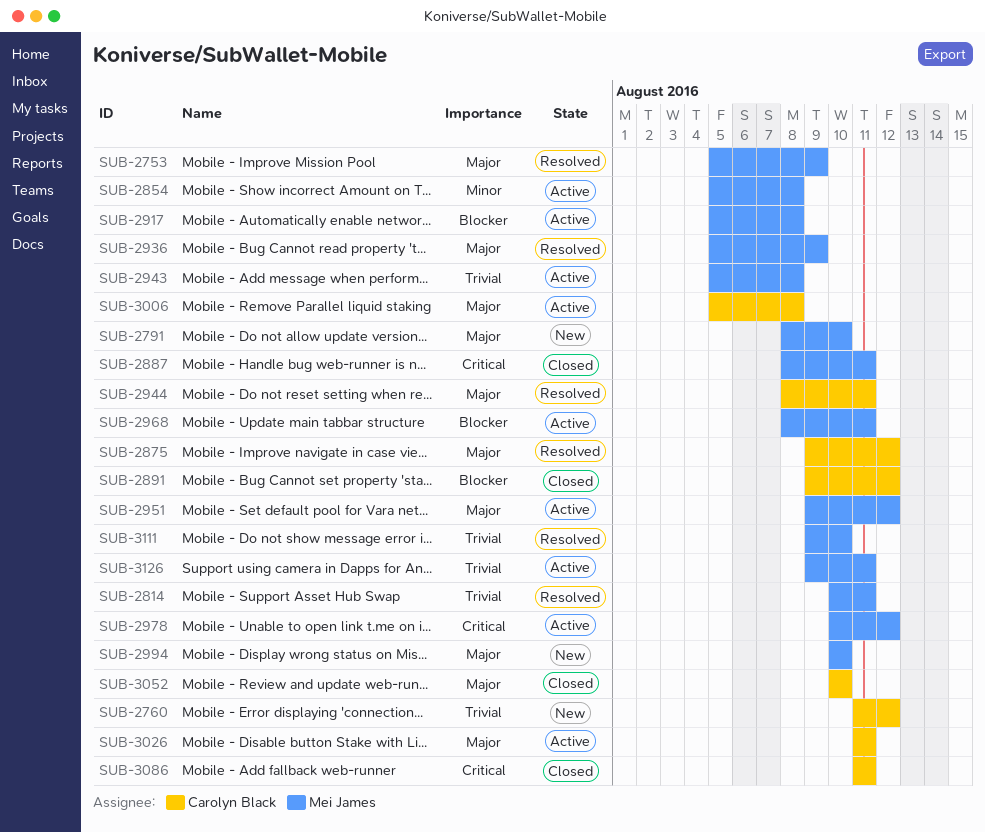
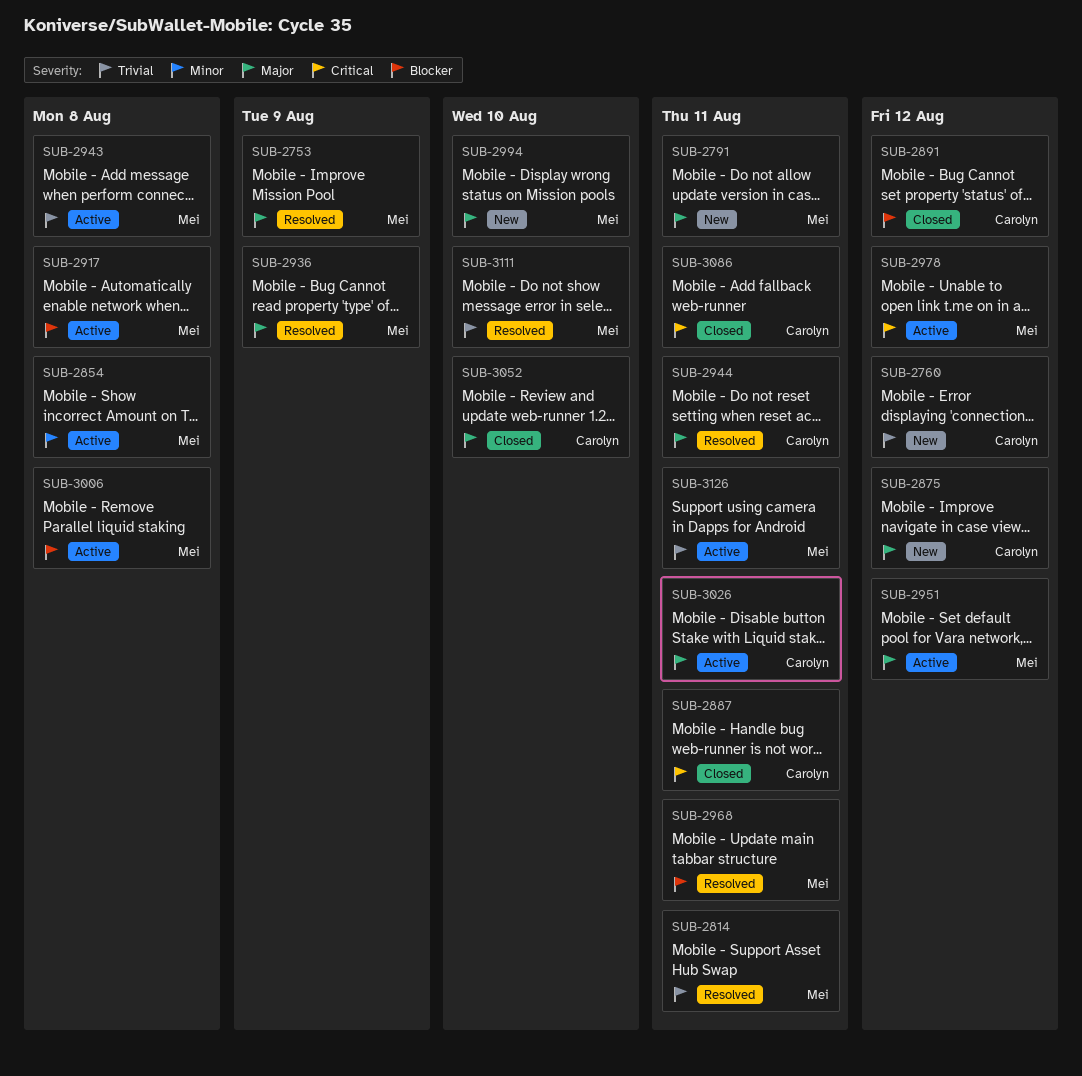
SUB-2791, due: Aug 10 -> Aug 11
SUB-2875, status: Resolved -> New
SUB-2887, owner: Mei James -> Carolyn Black
SUB-2968, status: Active -> Resolved
SUB-3006, owner: Carolyn Black -> Mei James
SUB-3006, priority: Major -> Blocker

